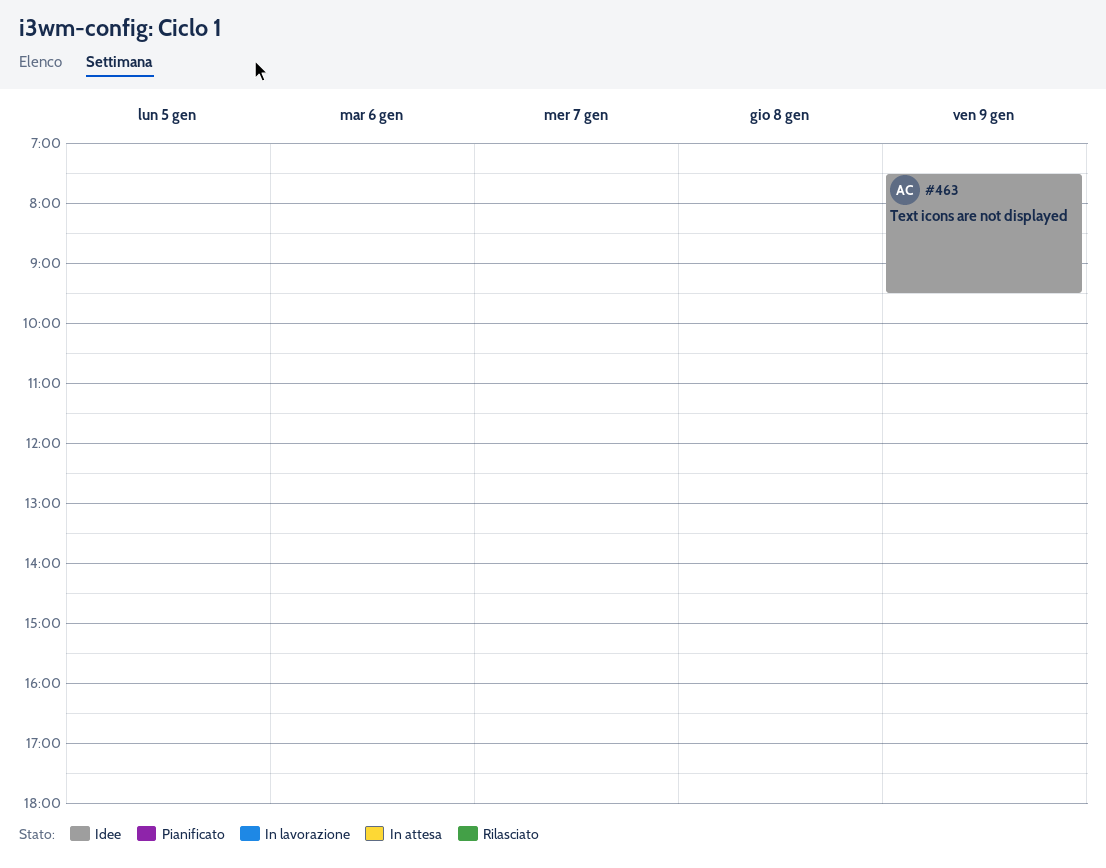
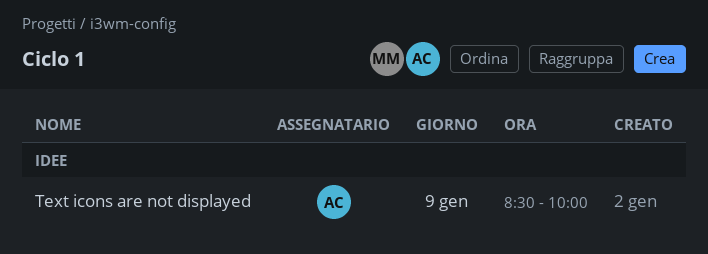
Text icons are not displayed, begins: 07:30 -> 08:30
Text icons are not displayed, ends: 09:30 -> 10:00

